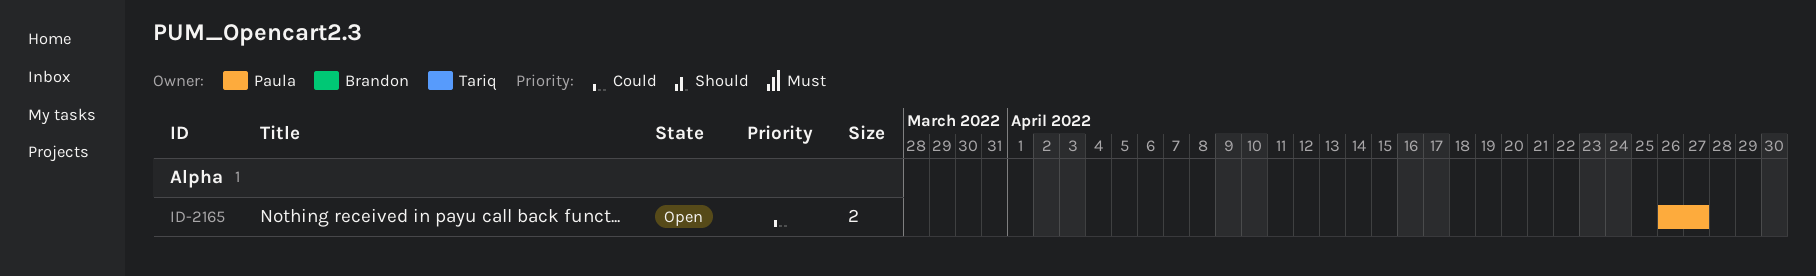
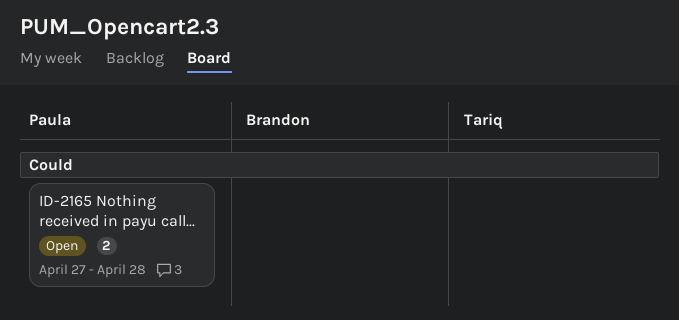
ID-2165, start: Apr 26 -> Apr 27
ID-2165, due: Apr 27 -> Apr 28

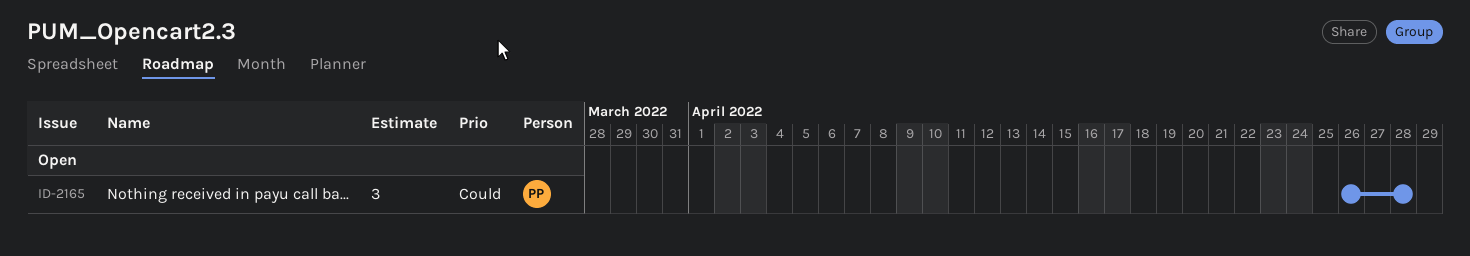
ID-2165, estimate: 2 -> 3
ID-2165, start: Apr 27 -> Apr 26

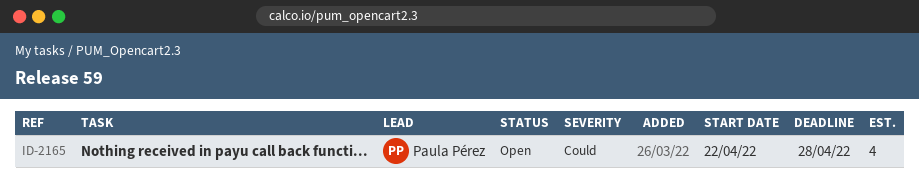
ID-2165, estimate: 3 -> 4
ID-2165, start: Apr 26 -> Apr 22

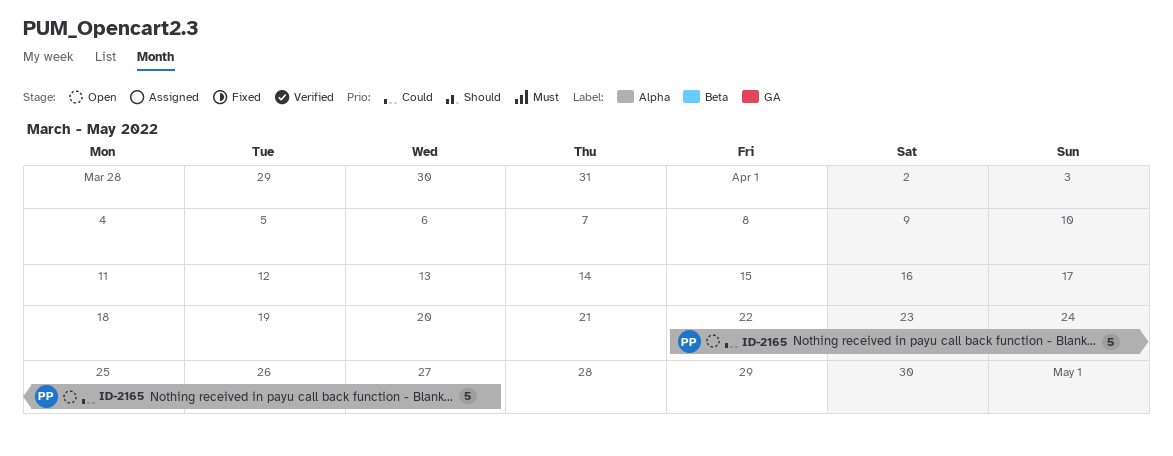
ID-2165, estimate: 4 -> 5
ID-2165, due: Apr 28 -> Apr 27

